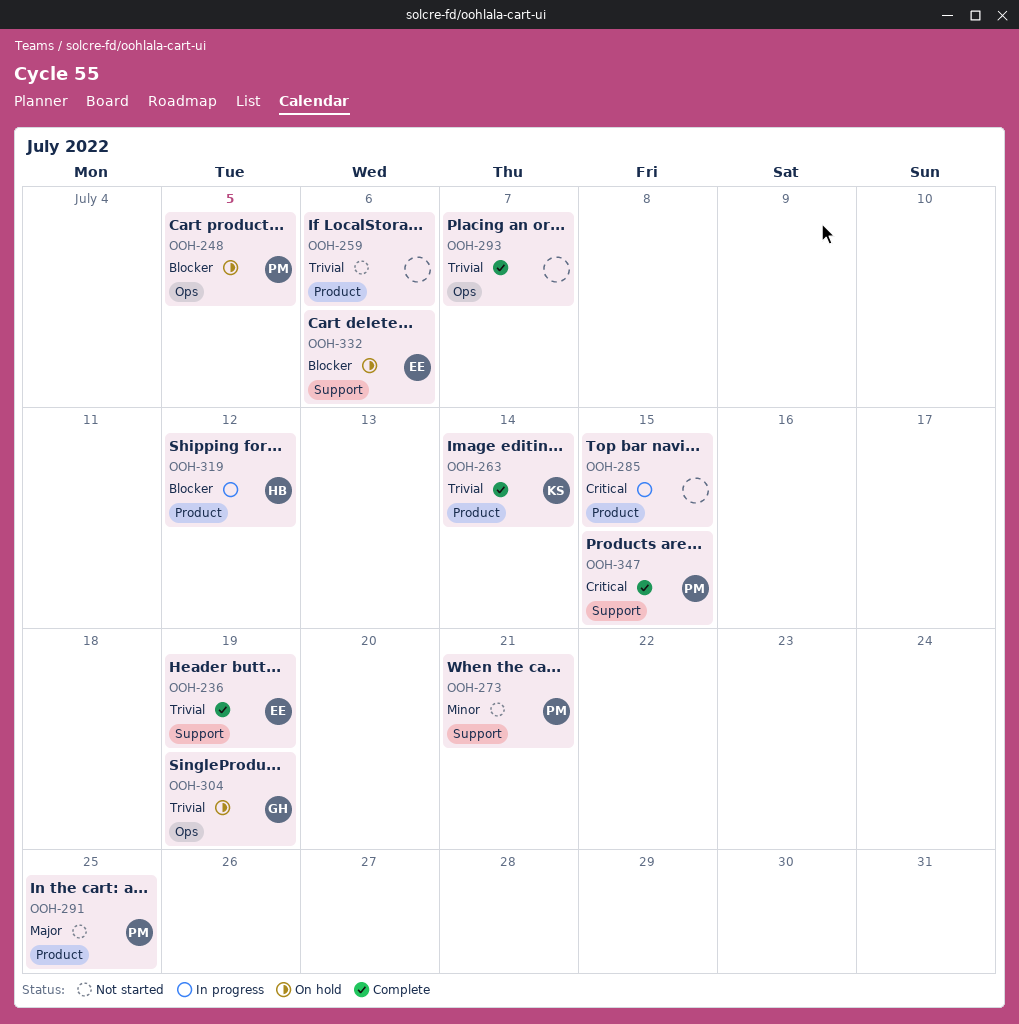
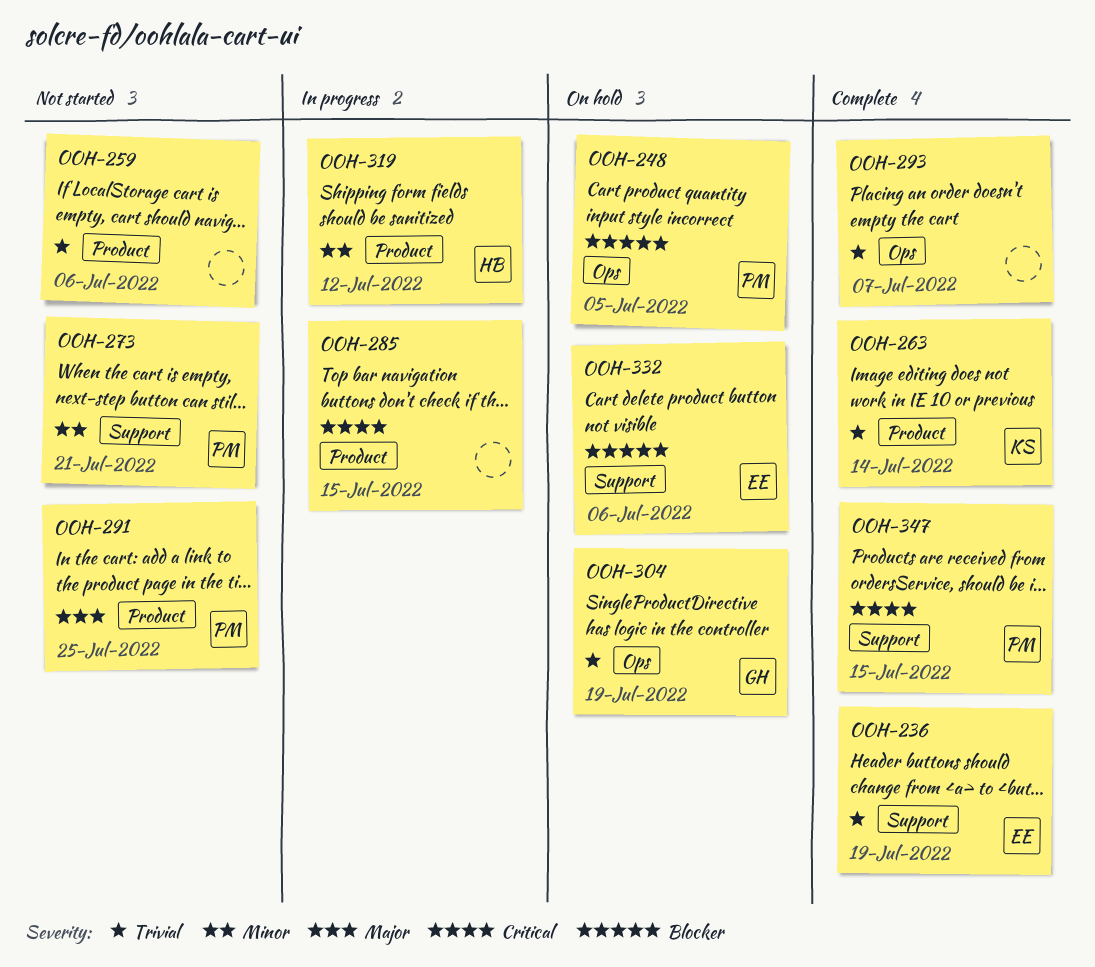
OOH-319, priority: Blocker -> Minor

